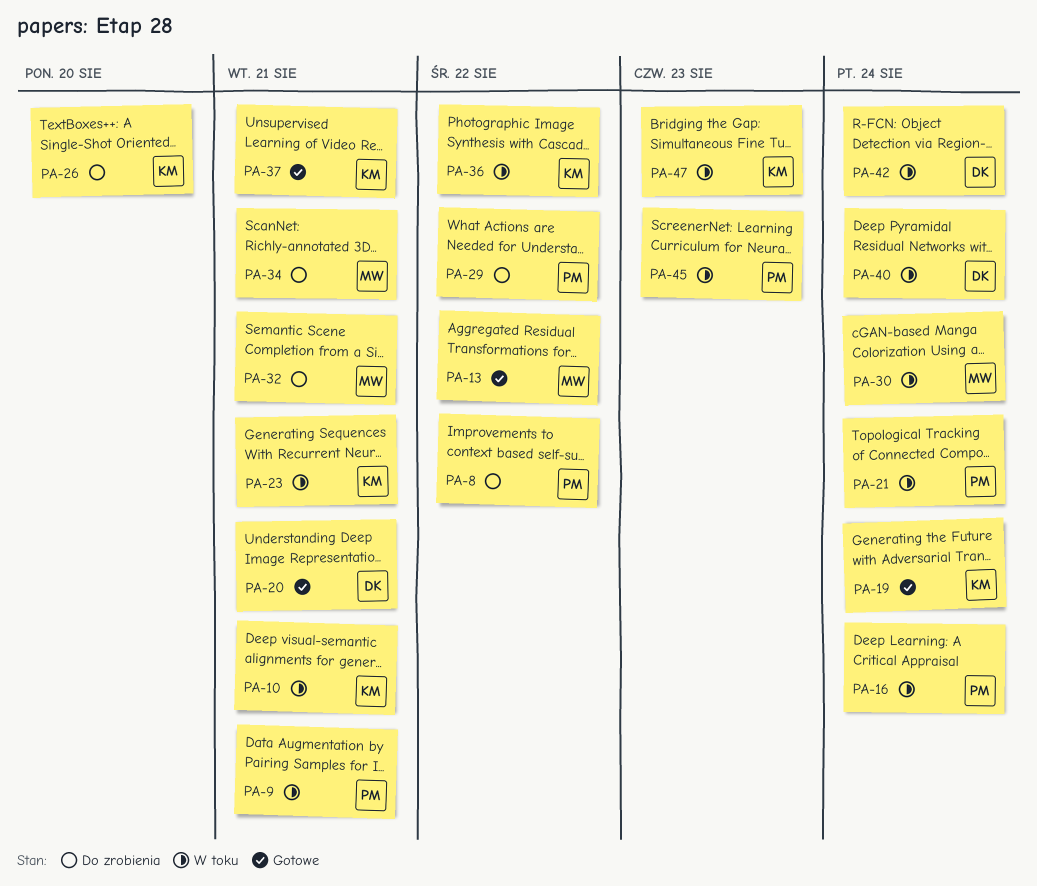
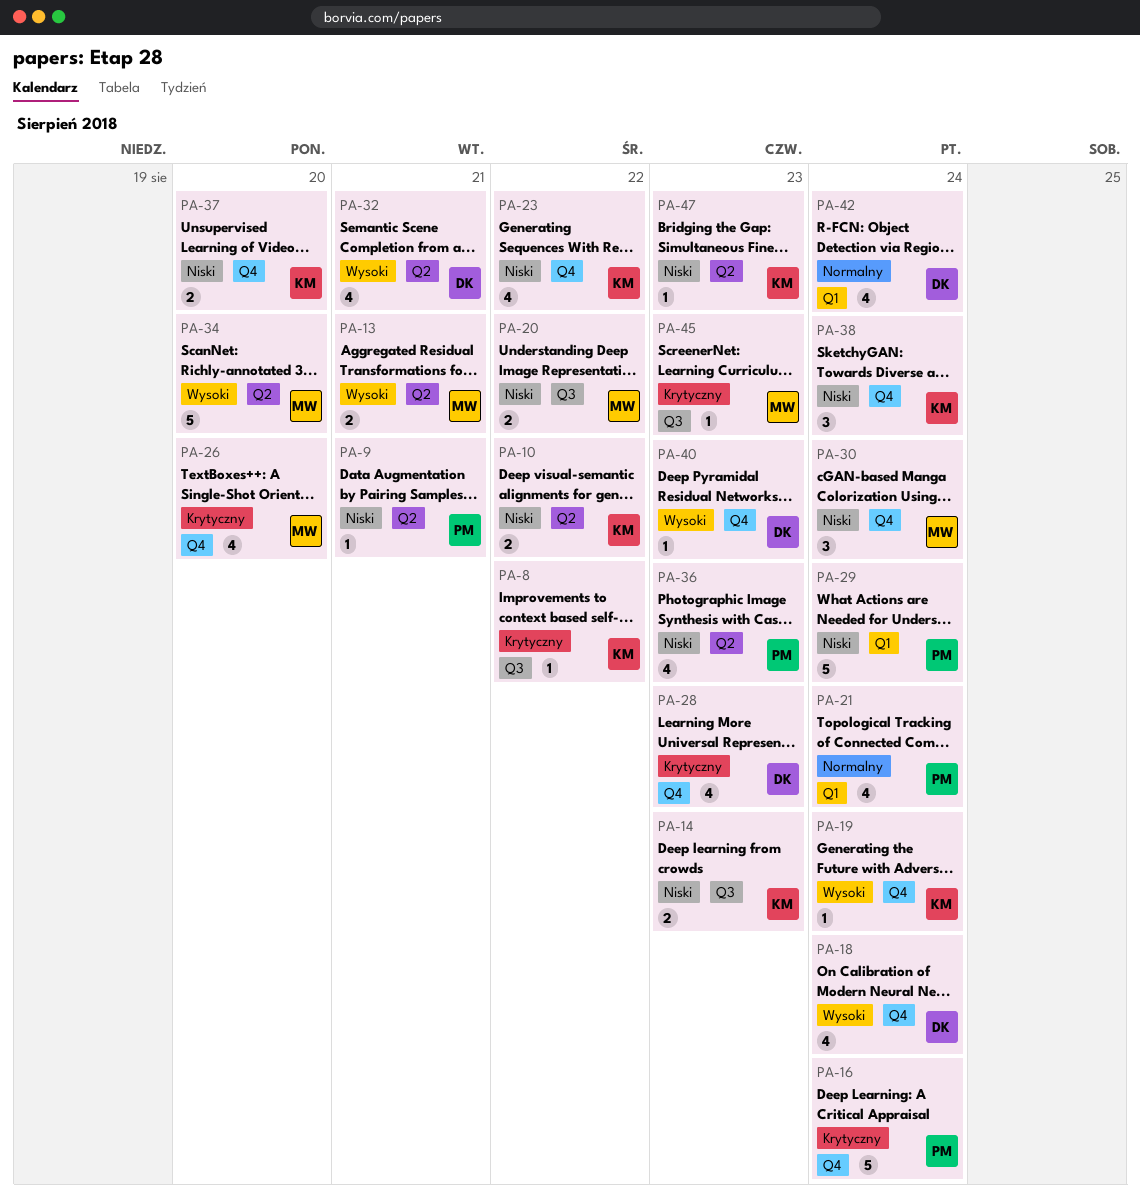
PA-8, owner: PM -> KM
PA-10, due: Aug 21 -> Aug 22
PA-13, due: Aug 22 -> Aug 21
PA-14: none -> present
PA-18: none -> present
PA-20, owner: DK -> MW
PA-20, due: Aug 21 -> Aug 22
PA-23, due: Aug 21 -> Aug 22
PA-26, owner: KM -> MW
PA-28: none -> present
PA-29, due: Aug 22 -> Aug 24
PA-32, owner: MW -> DK
PA-34, due: Aug 21 -> Aug 20
PA-36, owner: KM -> PM
PA-36, due: Aug 22 -> Aug 23
PA-37, due: Aug 21 -> Aug 20
PA-38: none -> present
PA-40, due: Aug 24 -> Aug 23
PA-45, owner: PM -> MW

